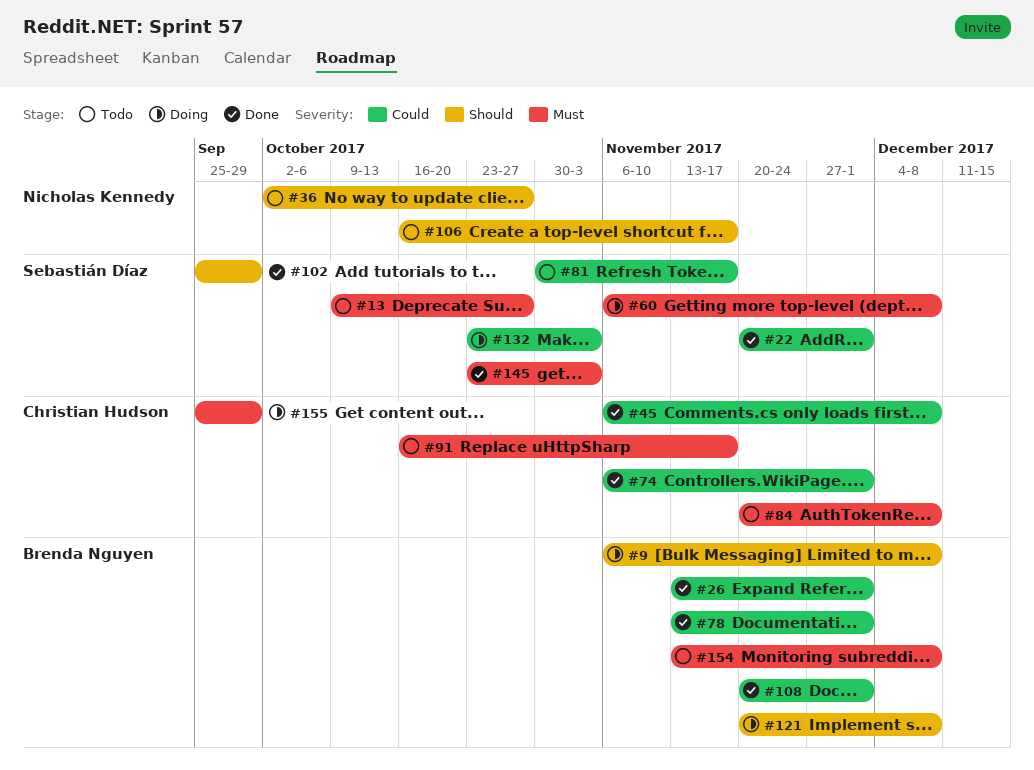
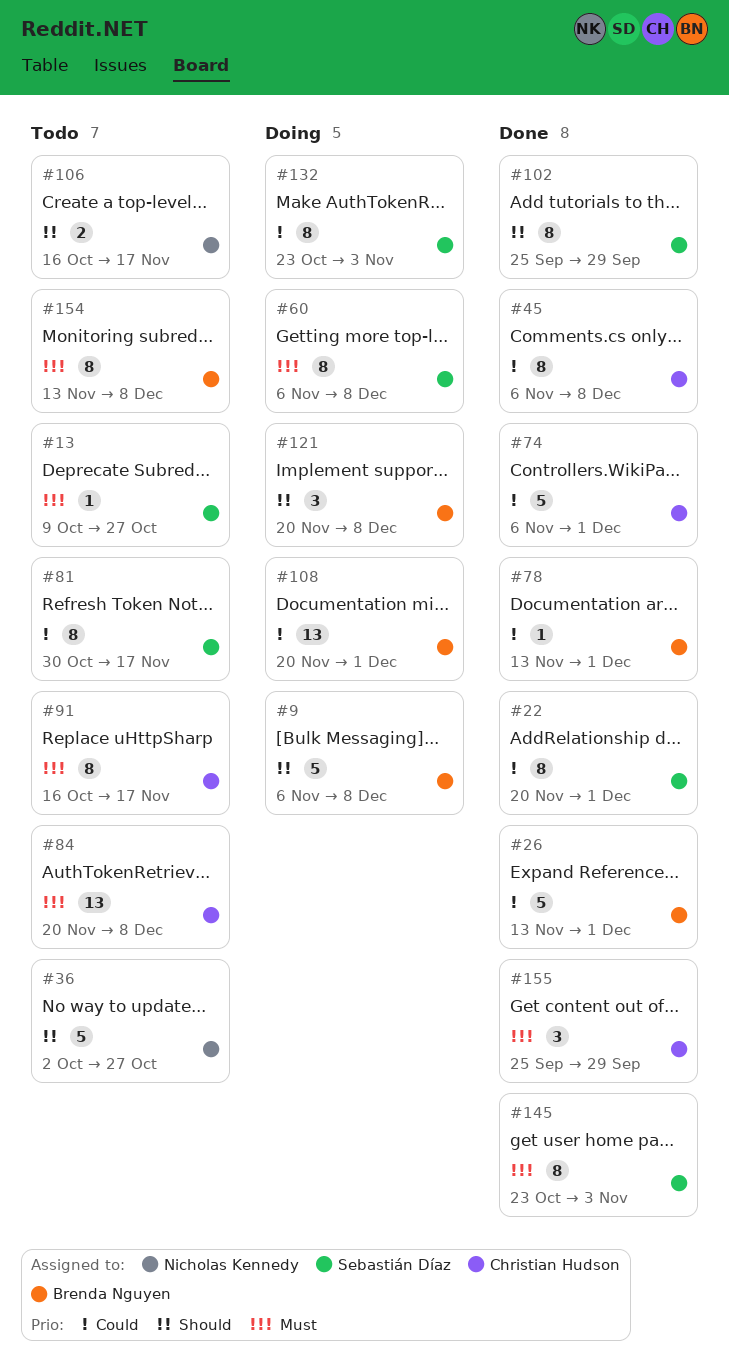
#108, status: Done -> Doing
#155, status: Doing -> Done

